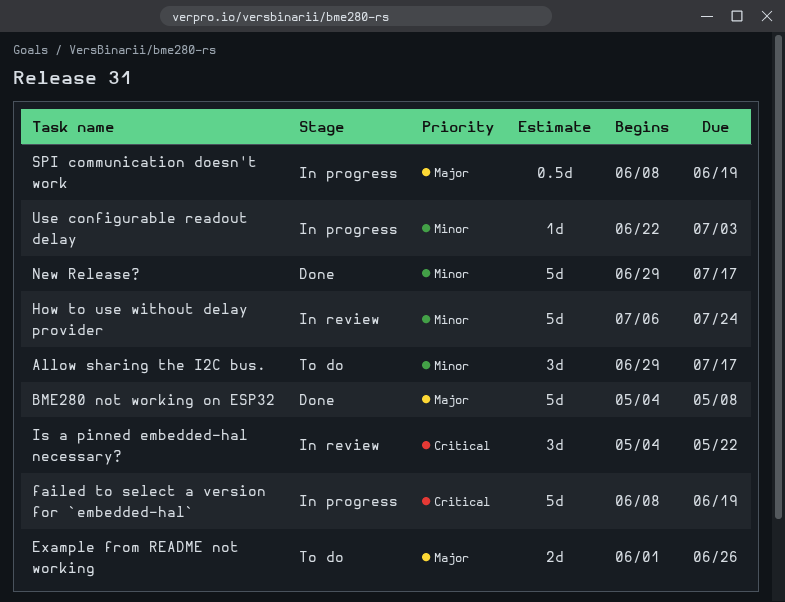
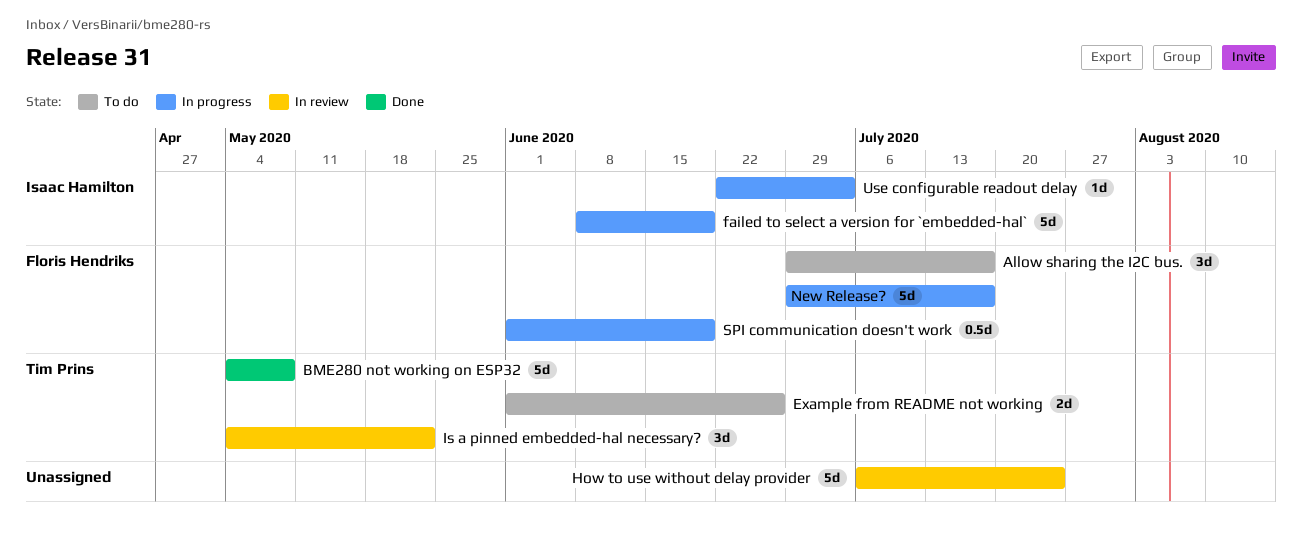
New Release?, status: Done -> In progress
SPI communication doesn't work, start: Jun 8 -> Jun 1

